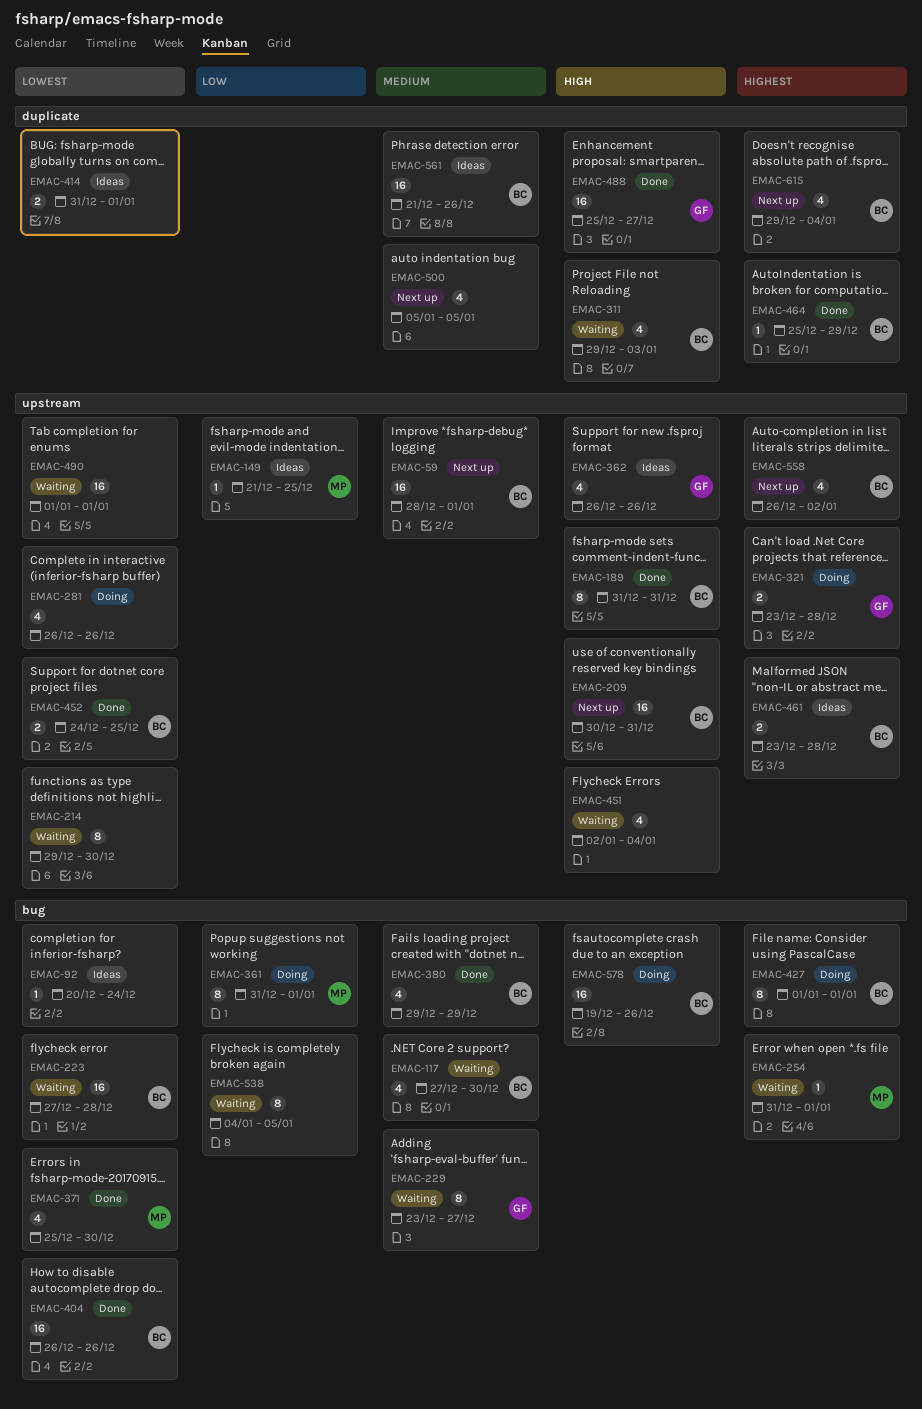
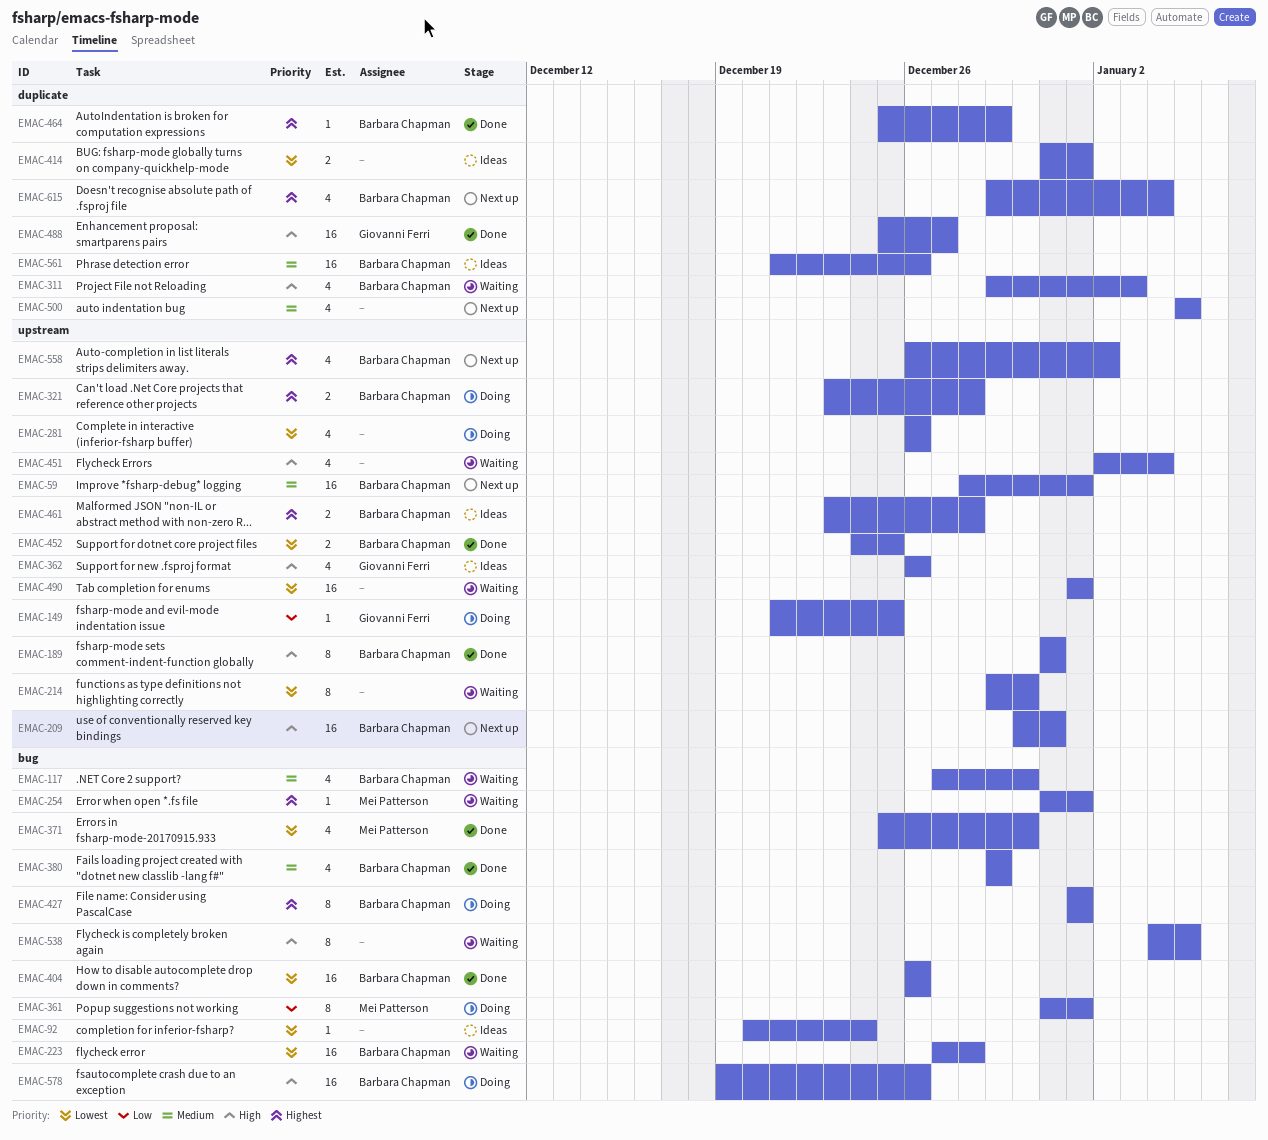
EMAC-149, status: Ideas -> Doing
EMAC-149, owner: Mei Patterson -> Giovanni Ferri
EMAC-229: present -> none
EMAC-321, owner: Giovanni Ferri -> Barbara Chapman
EMAC-538, priority: Low -> High

